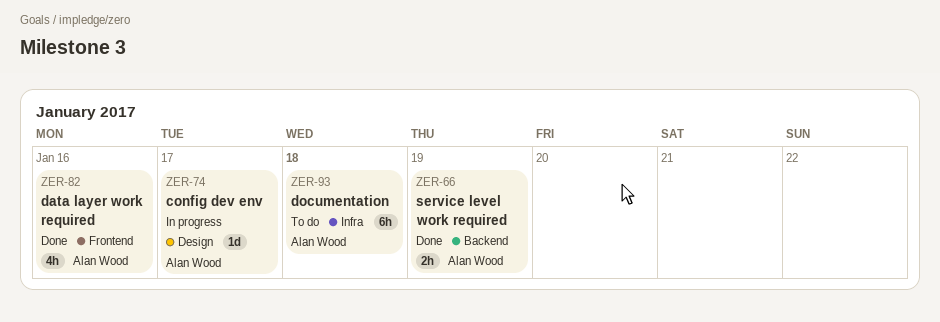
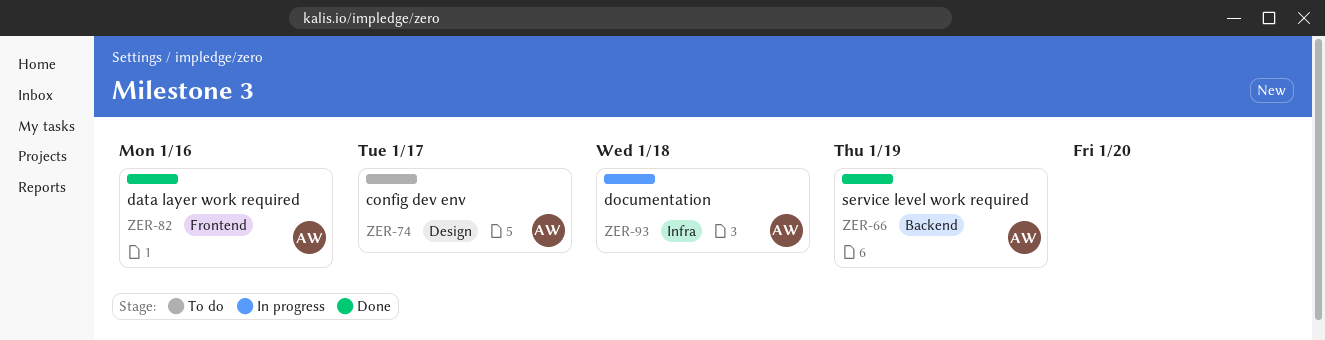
ZER-74, status: In progress -> To do
ZER-93, status: To do -> In progress

